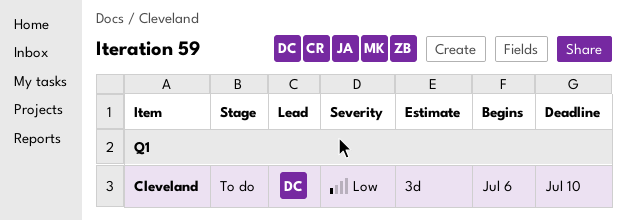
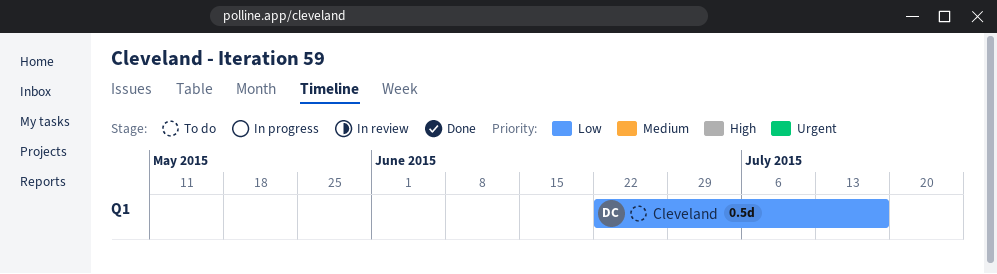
Cleveland, estimate: 3d -> 0.5d
Cleveland, start: Jul 6 -> Jun 22
Cleveland, due: Jul 10 -> Jul 17

